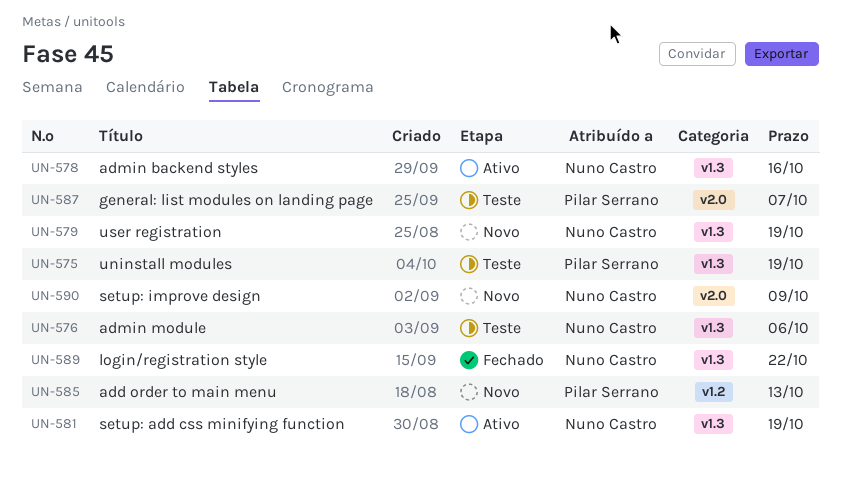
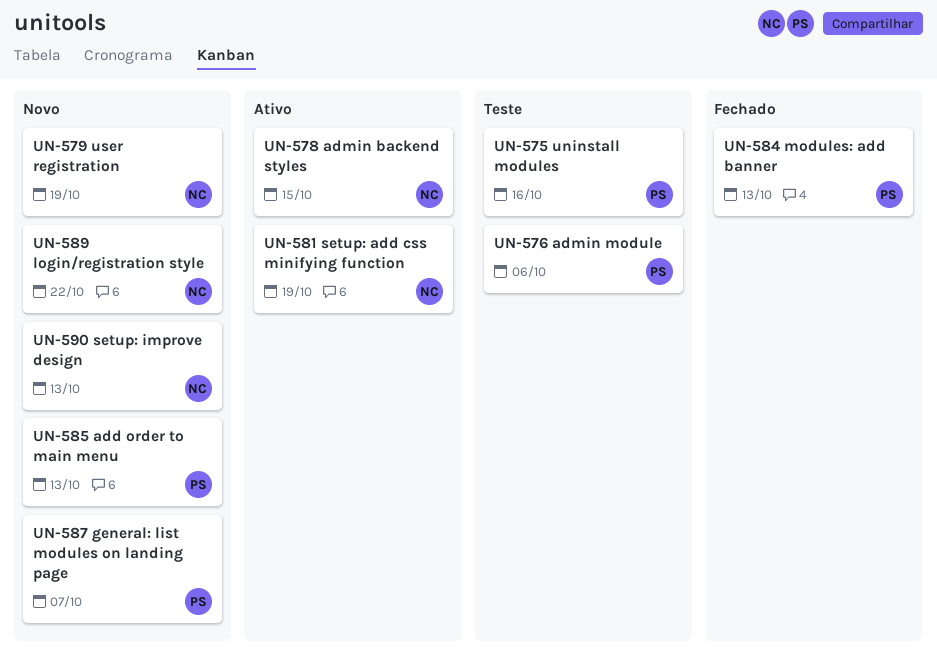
UN-575, due: Oct 19 -> Oct 16
UN-576, owner: Nuno Castro -> Pilar Serrano
UN-578, due: Oct 16 -> Oct 15
UN-584: none -> present
UN-587, status: Teste -> Novo
UN-589, status: Fechado -> Novo
UN-590, due: Oct 9 -> Oct 13

